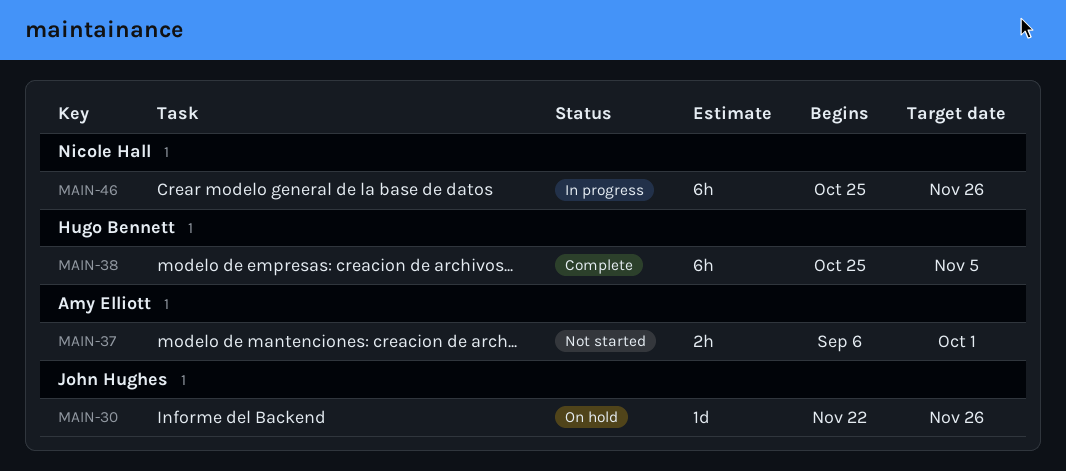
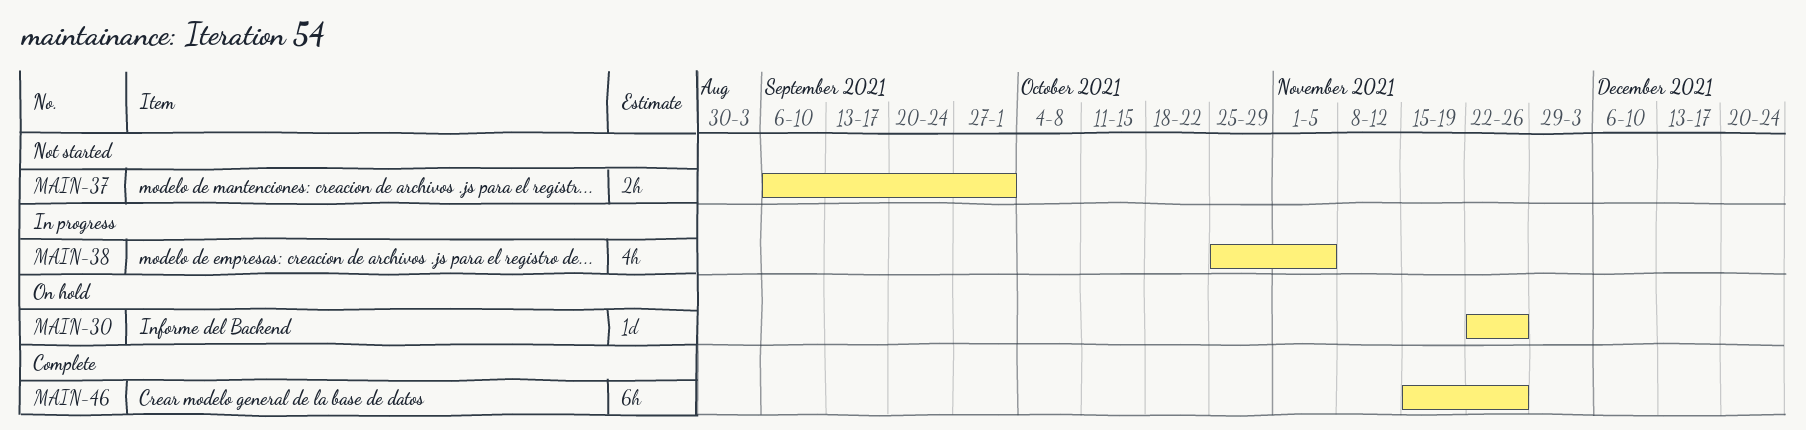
MAIN-38, status: Complete -> In progress
MAIN-38, estimate: 6h -> 4h
MAIN-46, status: In progress -> Complete
MAIN-46, start: Oct 25 -> Nov 15

